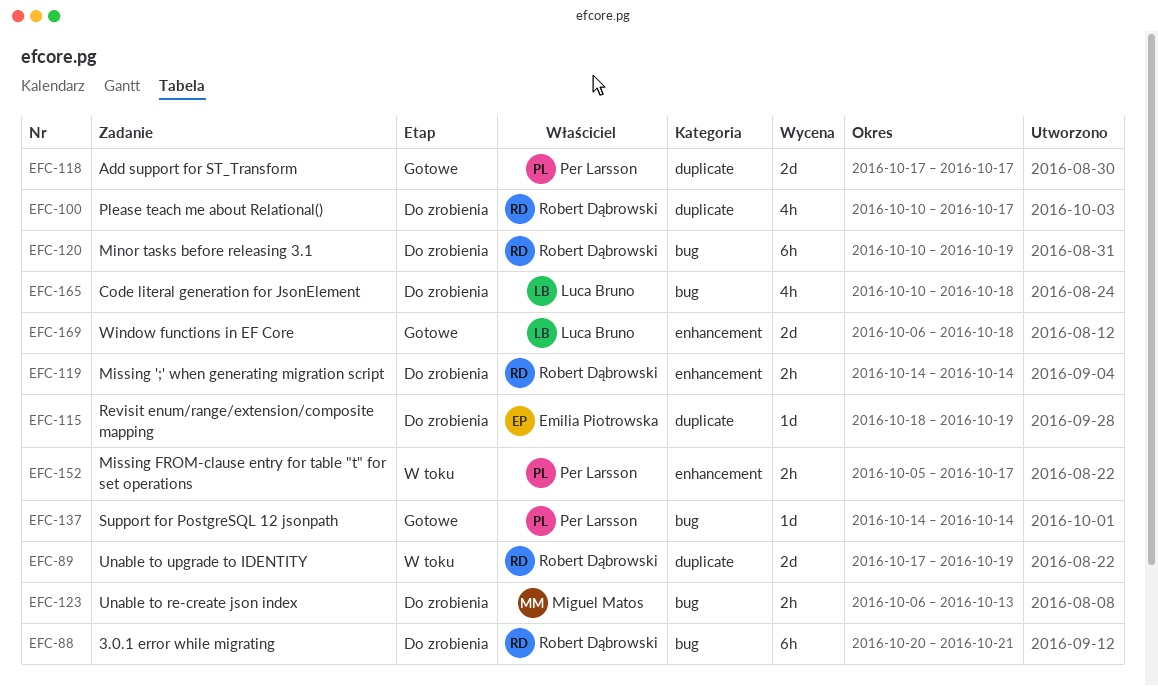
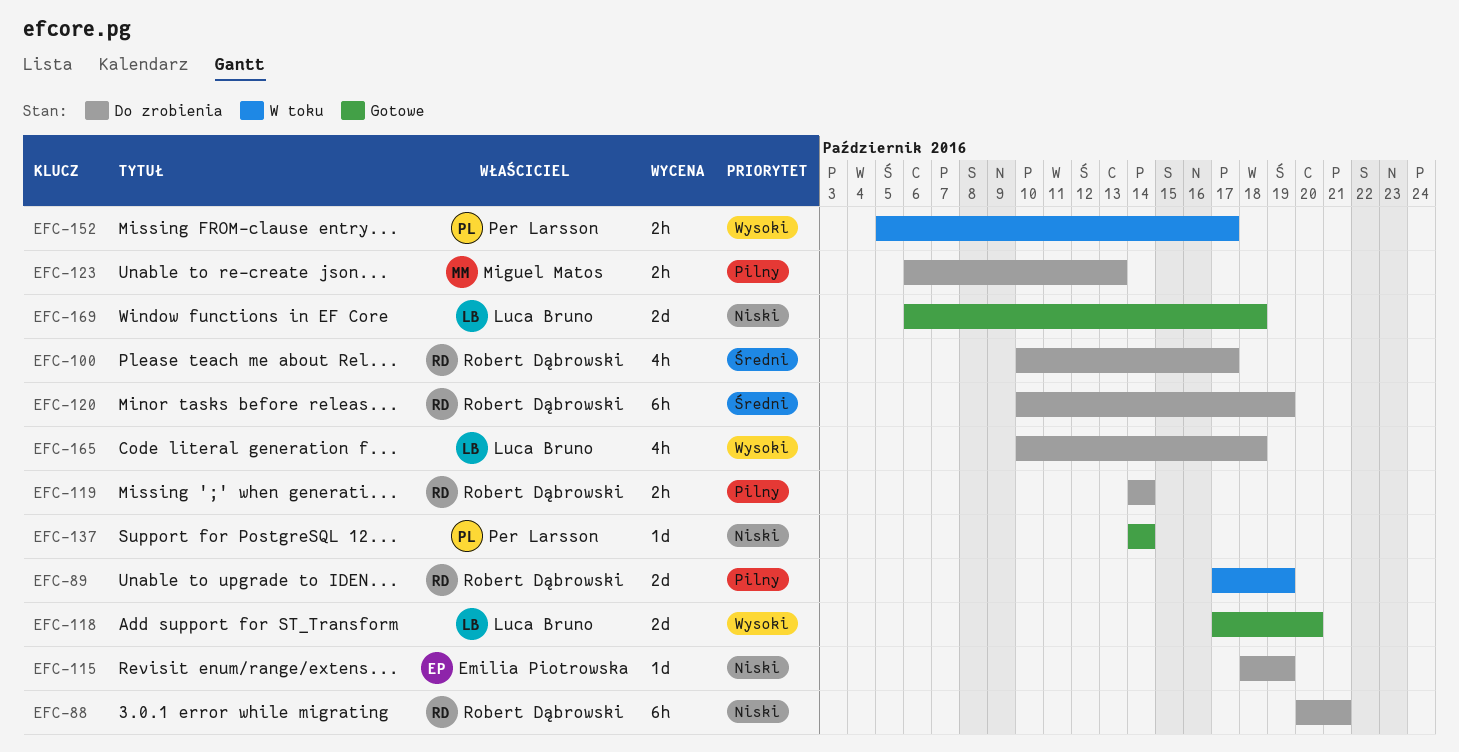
EFC-118, owner: Per Larsson -> Luca Bruno
EFC-118, due: Oct 17 -> Oct 20

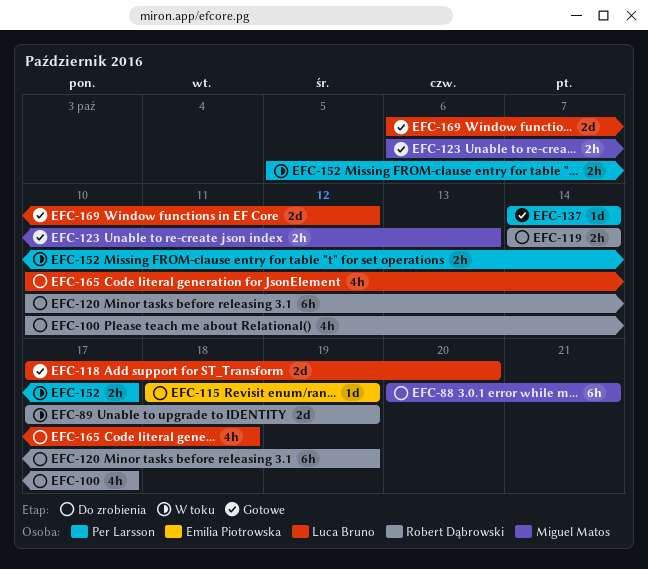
EFC-88, owner: Robert Dąbrowski -> Miguel Matos
EFC-123, status: Do zrobienia -> Gotowe
EFC-169, due: Oct 18 -> Oct 12

